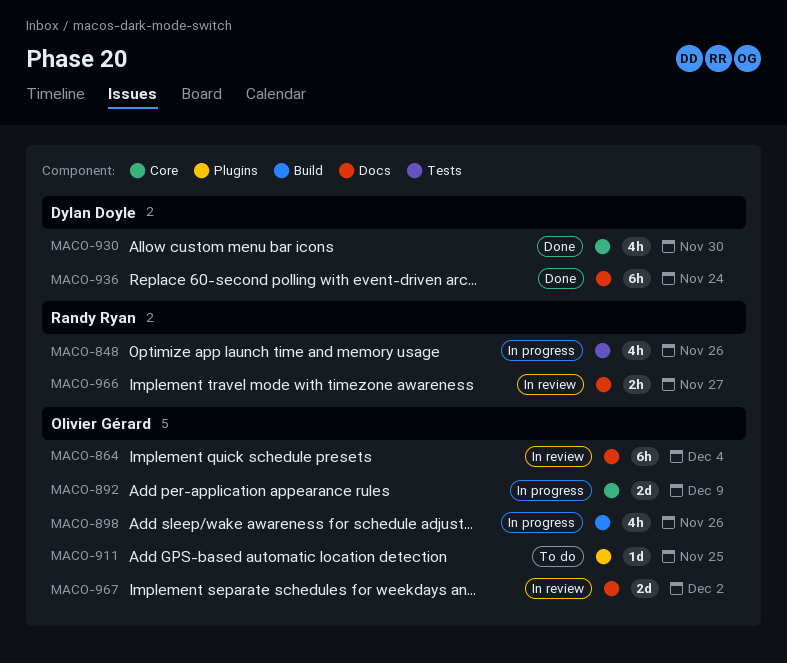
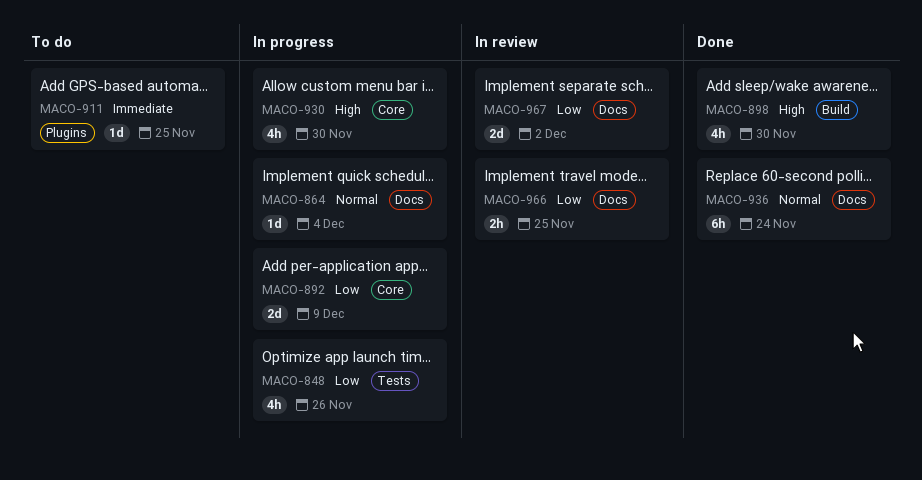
MACO-864, status: In review -> In progress
MACO-864, estimate: 6h -> 1d
MACO-898, status: In progress -> Done
MACO-898, due: Nov 26 -> Nov 30
MACO-930, status: Done -> In progress
MACO-966, due: Nov 27 -> Nov 25

